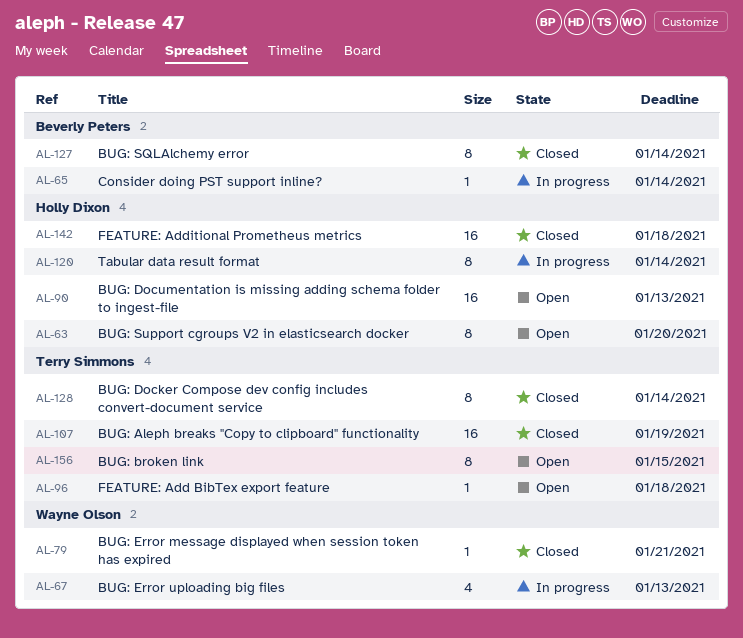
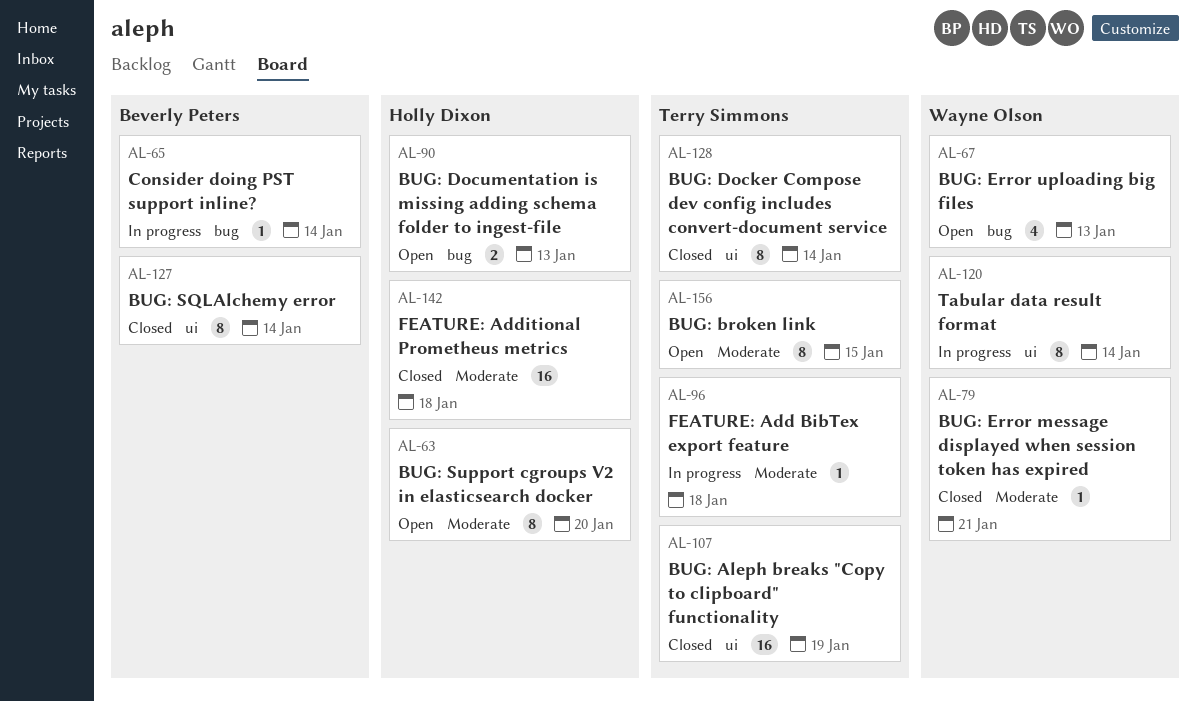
AL-67, status: In progress -> Open
AL-90, estimate: 16 -> 2
AL-96, status: Open -> In progress
AL-120, owner: Holly Dixon -> Wayne Olson

